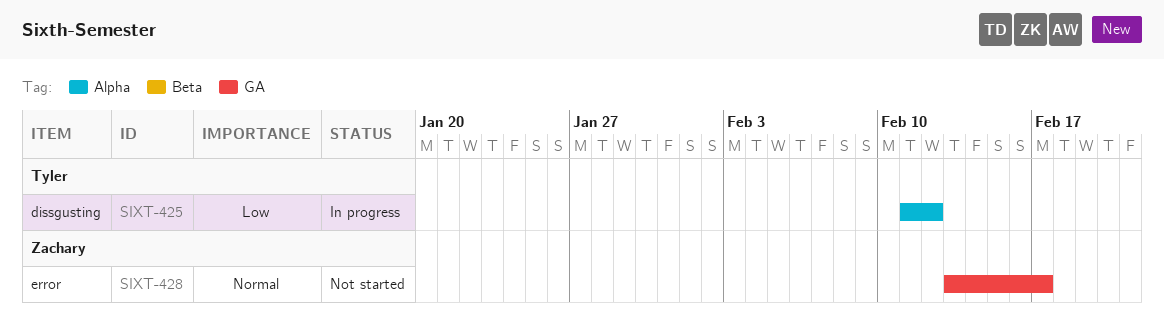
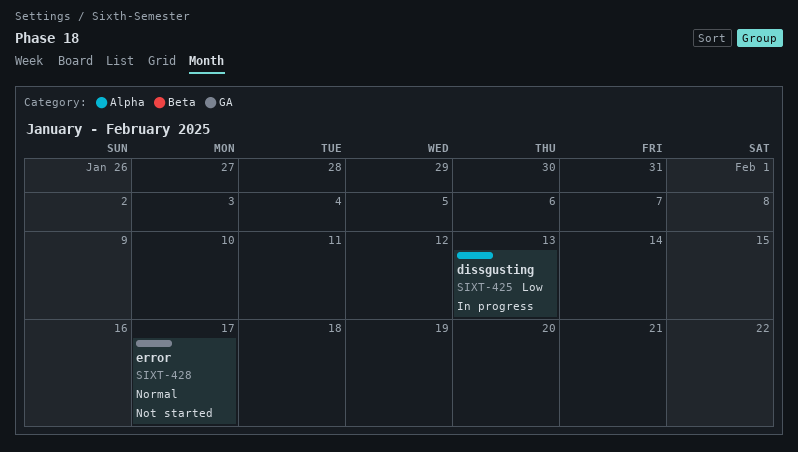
SIXT-425, due: Feb 12 -> Feb 13

